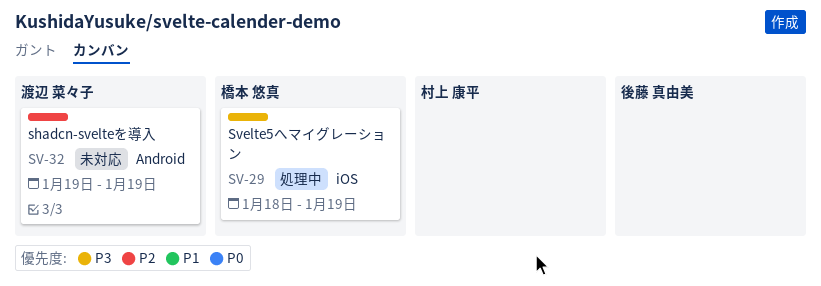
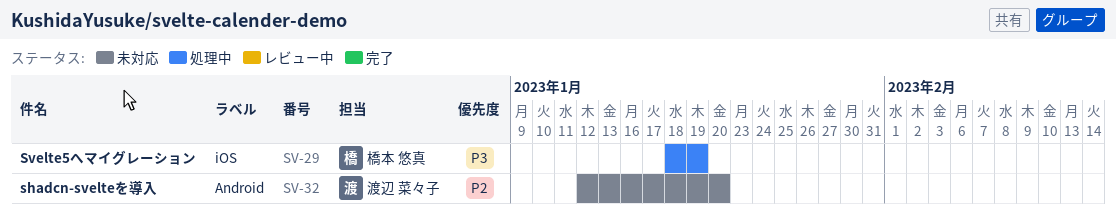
SV-32, start: Jan 19 -> Jan 12
SV-32, due: Jan 19 -> Jan 20

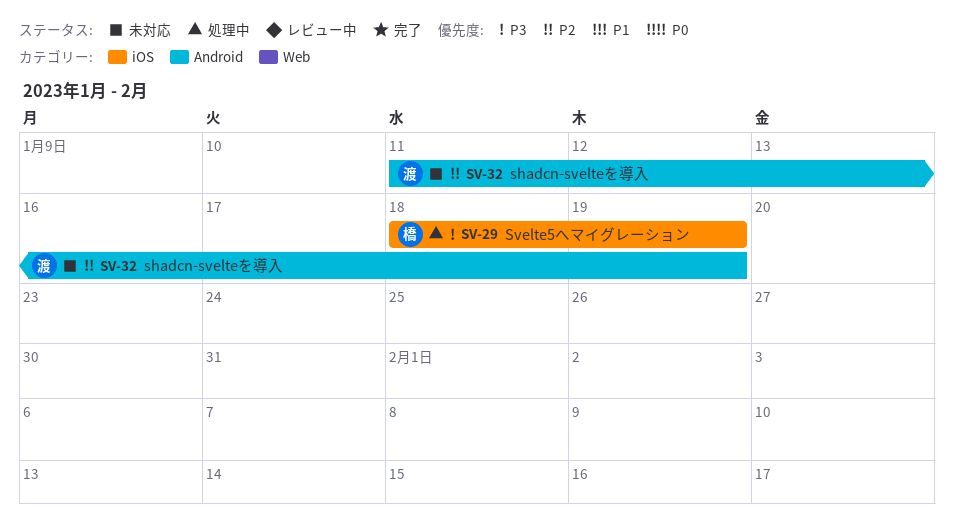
SV-32, start: Jan 12 -> Jan 11
SV-32, due: Jan 20 -> Jan 19

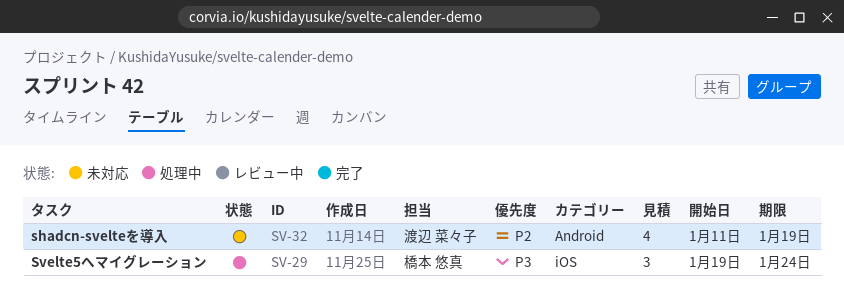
SV-29, start: Jan 18 -> Jan 19
SV-29, due: Jan 19 -> Jan 24

